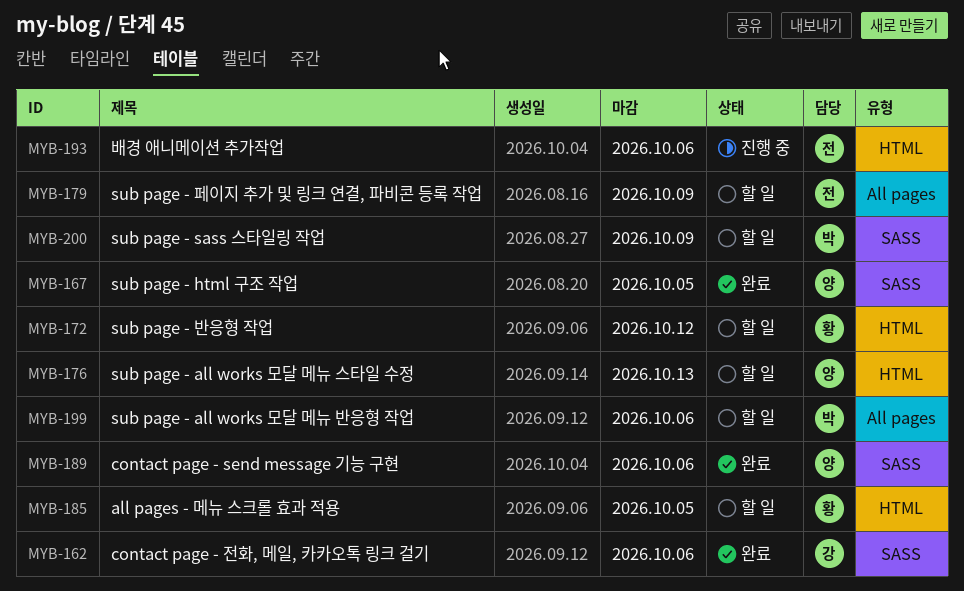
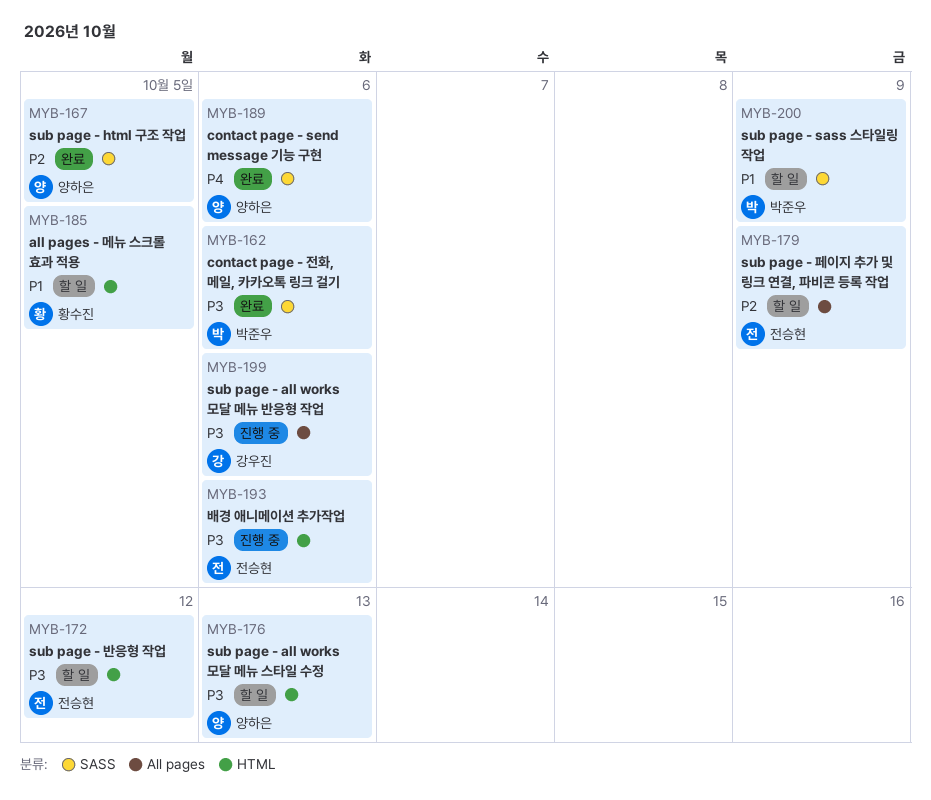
MYB-162, owner: 강우진 -> 박준우
MYB-172, owner: 황수진 -> 전승현
MYB-199, status: 할 일 -> 진행 중
MYB-199, owner: 박준우 -> 강우진

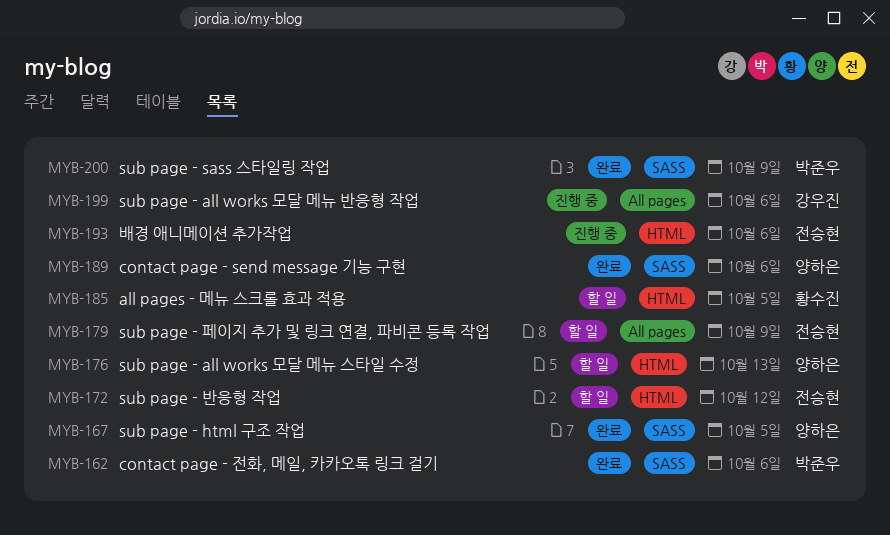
MYB-200, status: 할 일 -> 완료

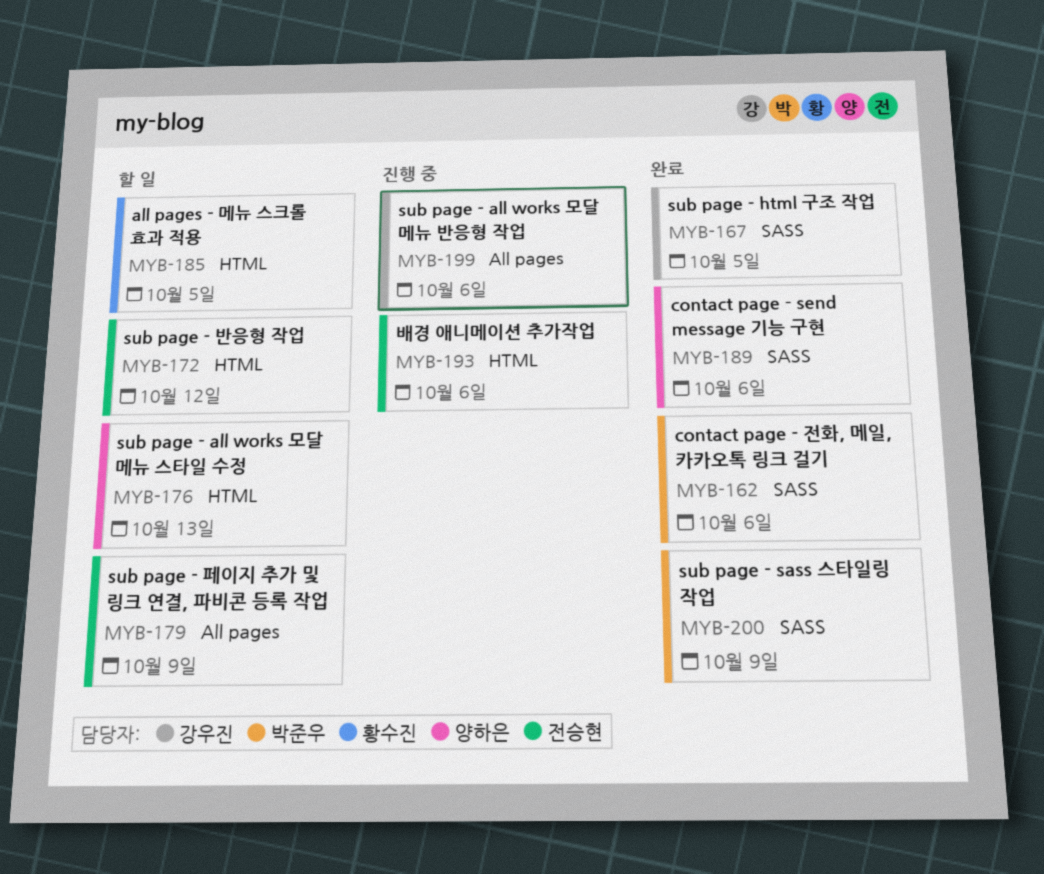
MYB-167, owner: 양하은 -> 강우진

